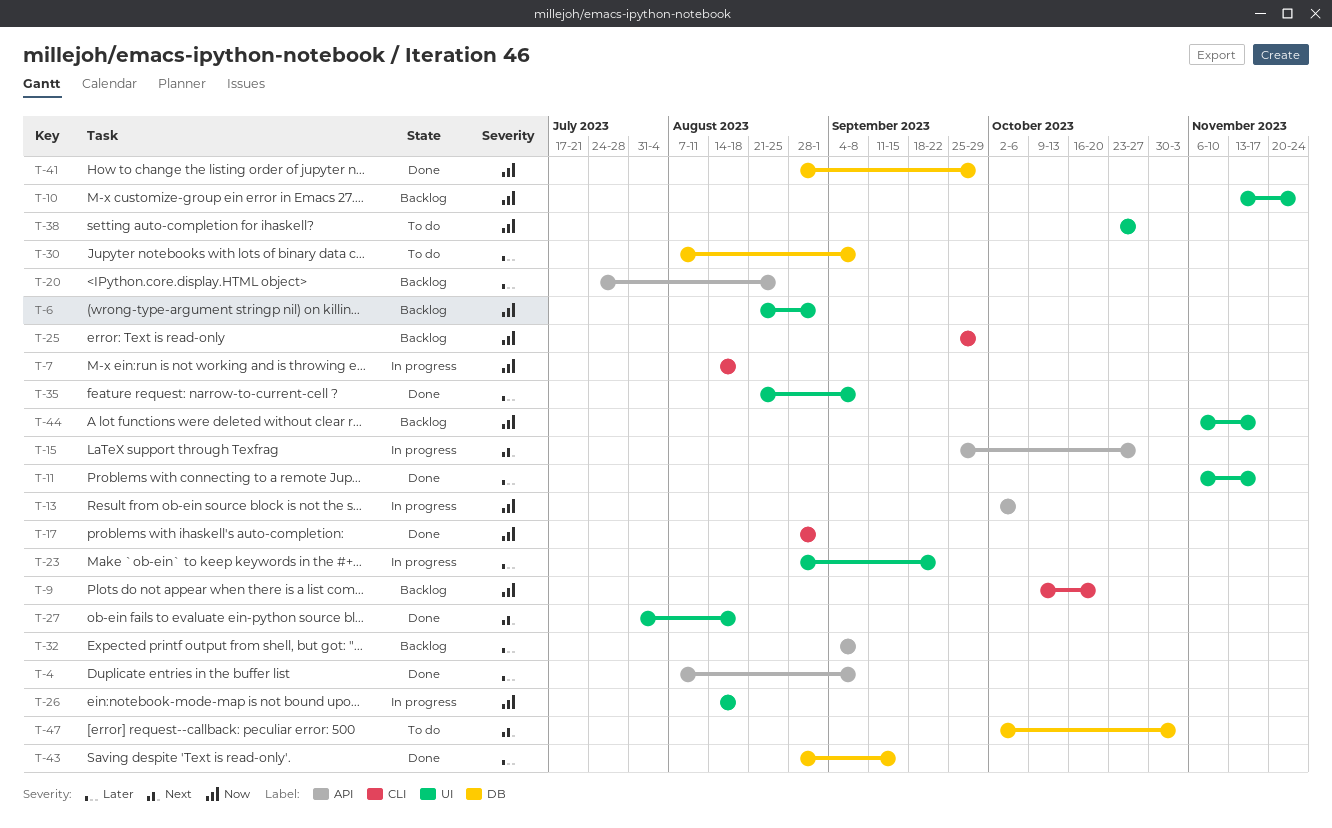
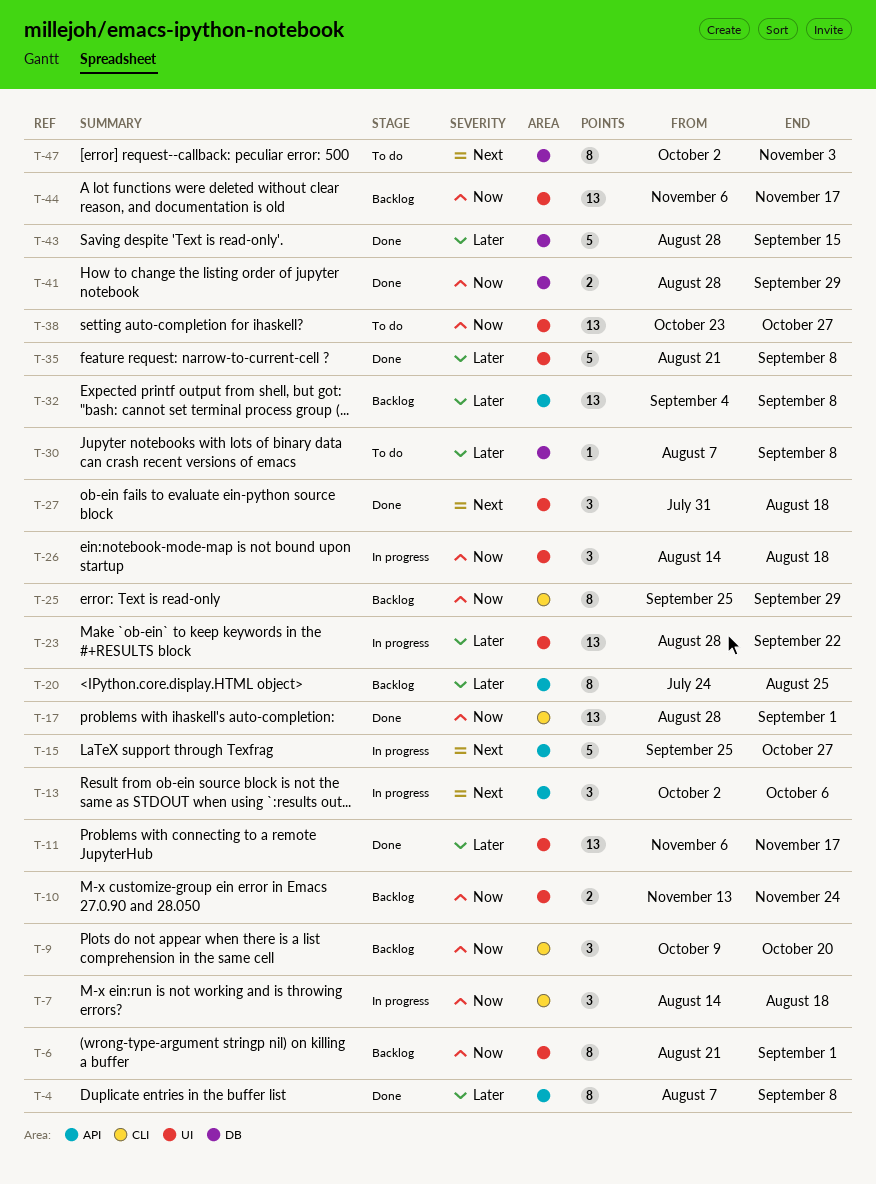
T-13, priority: Now -> Next

